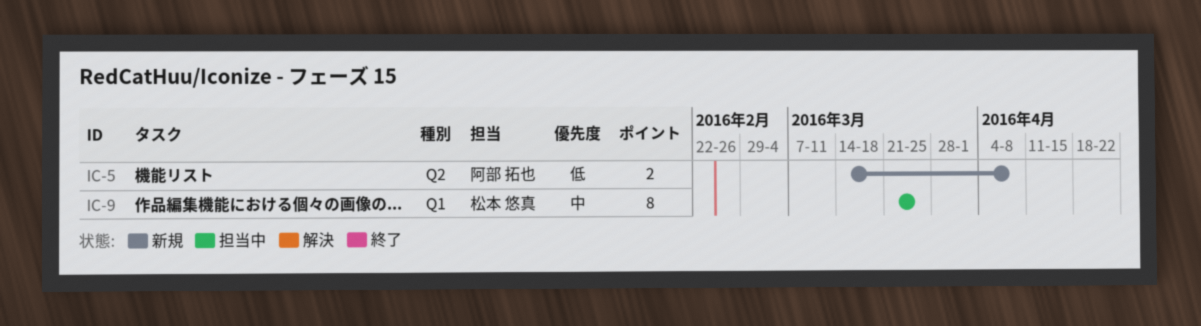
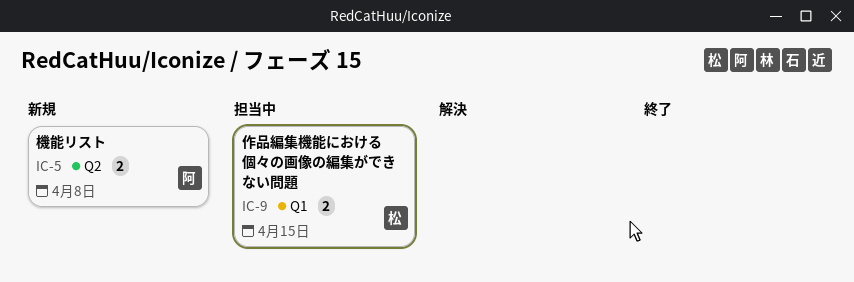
IC-9, estimate: 8 -> 2
IC-9, due: Mar 25 -> Apr 15

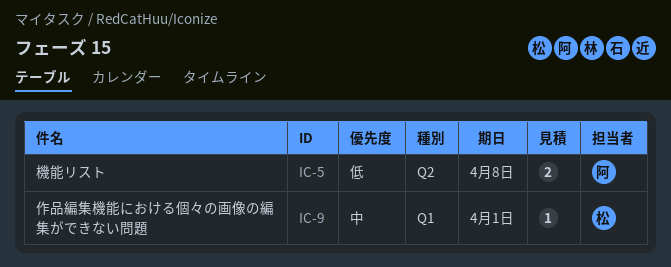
IC-9, estimate: 2 -> 1
IC-9, due: Apr 15 -> Apr 1

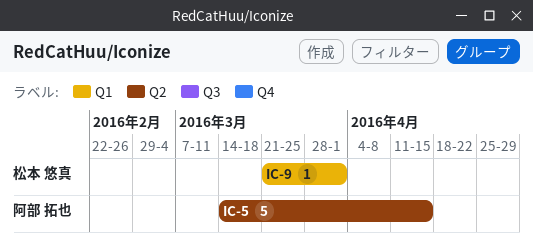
IC-5, estimate: 2 -> 5
IC-5, due: Apr 8 -> Apr 15

